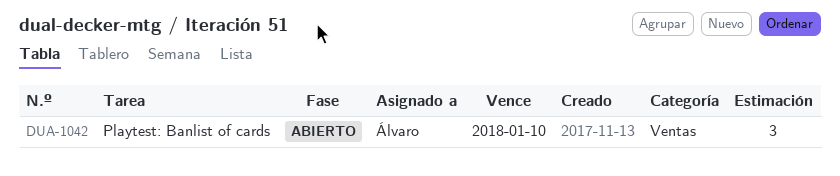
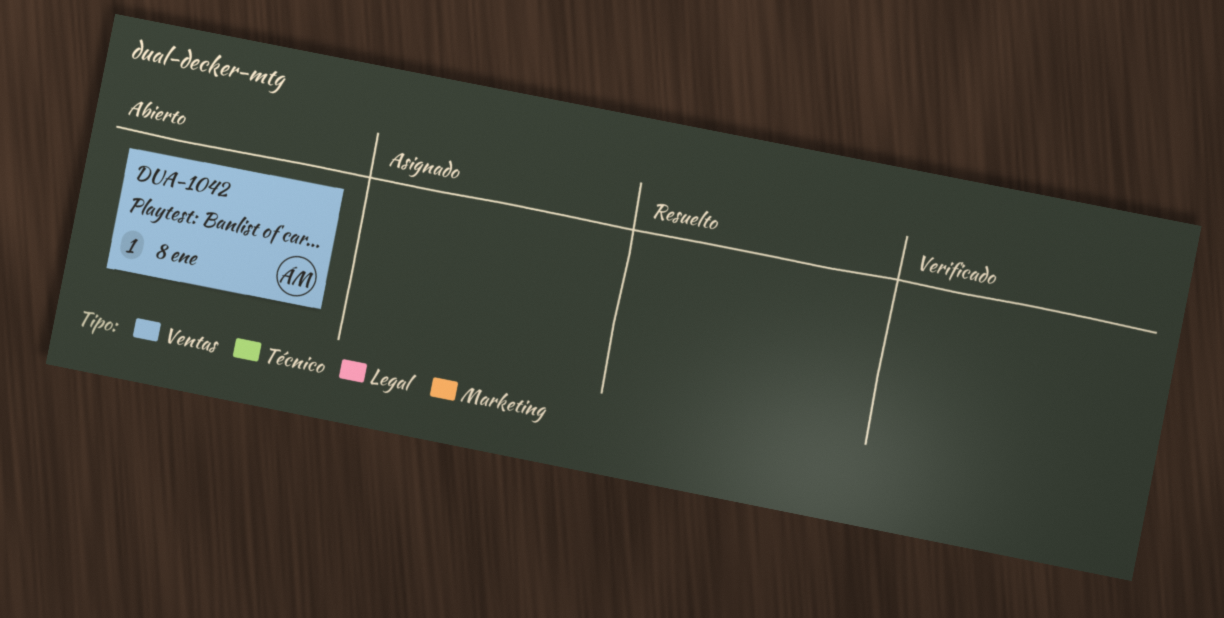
DUA-1042, estimate: 3 -> 1
DUA-1042, due: Jan 10 -> Jan 8

